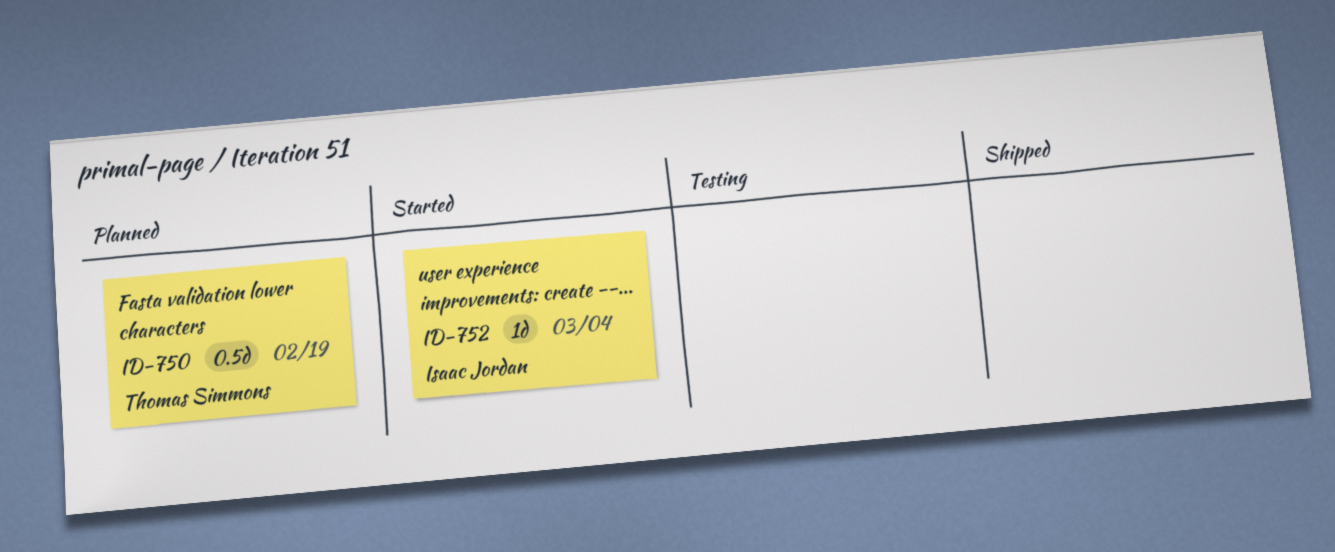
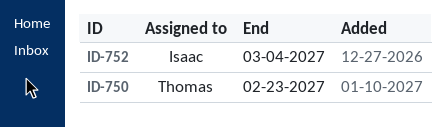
ID-750, due: Feb 19 -> Feb 23

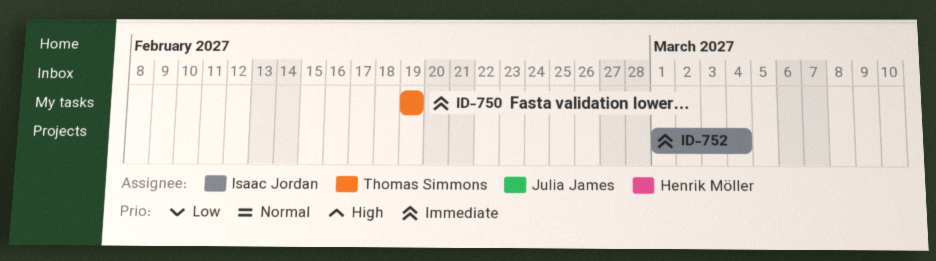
ID-750, due: Feb 23 -> Feb 19

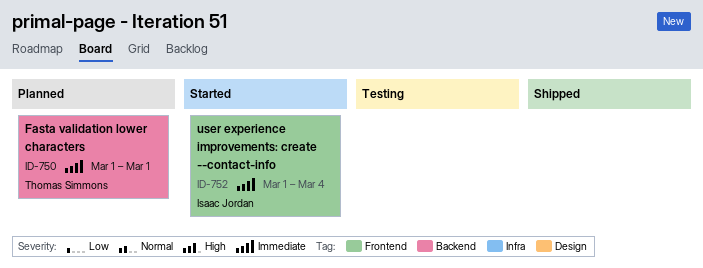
ID-750, start: Feb 19 -> Mar 1
ID-750, due: Feb 19 -> Mar 1

